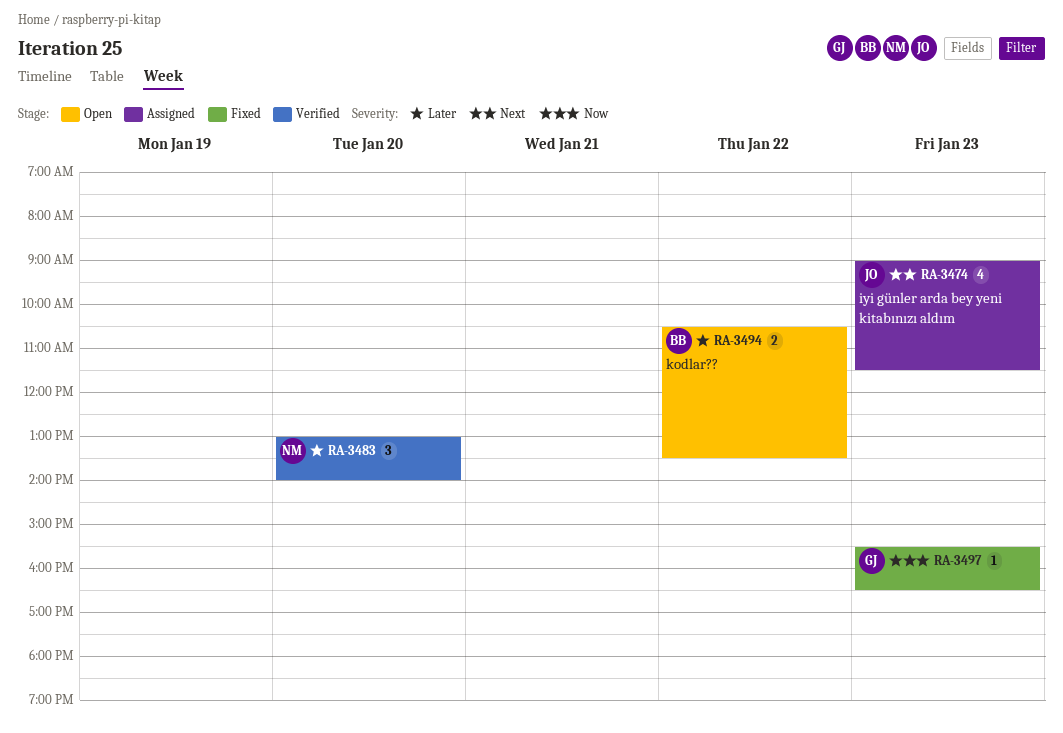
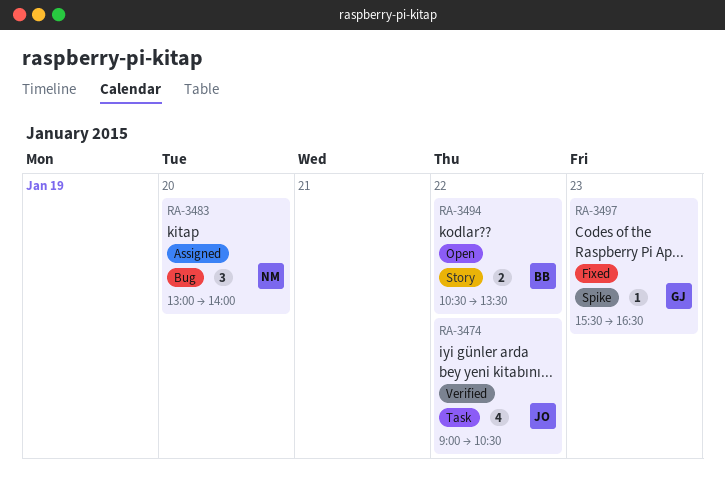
RA-3474, status: Assigned -> Verified
RA-3474, day: Jan 23 -> Jan 22
RA-3474, ends: 11:30 -> 10:30
RA-3483, status: Verified -> Assigned

